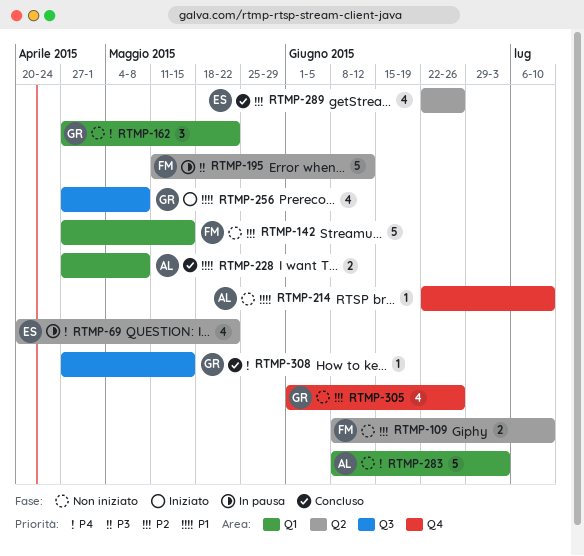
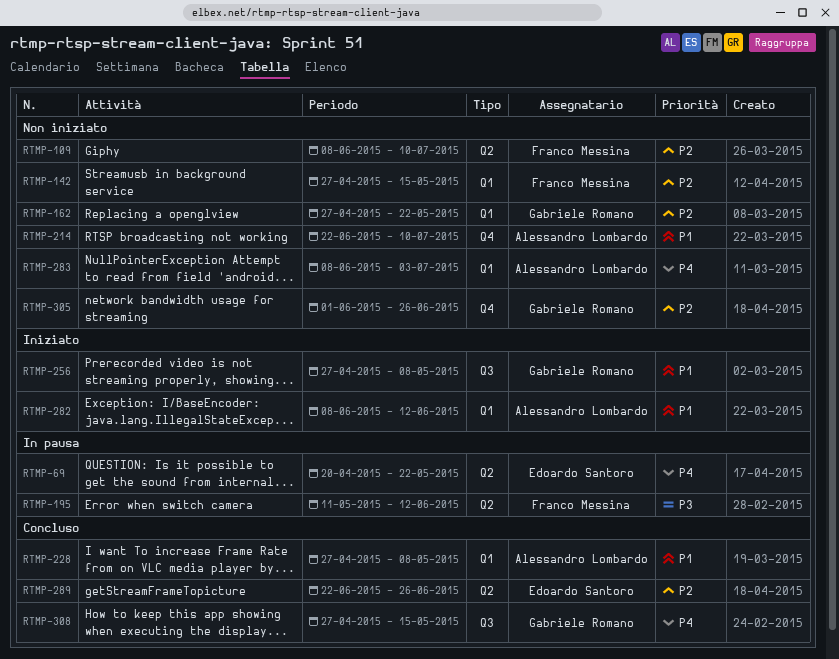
RTMP-162, priority: P4 -> P2
RTMP-282: none -> present

